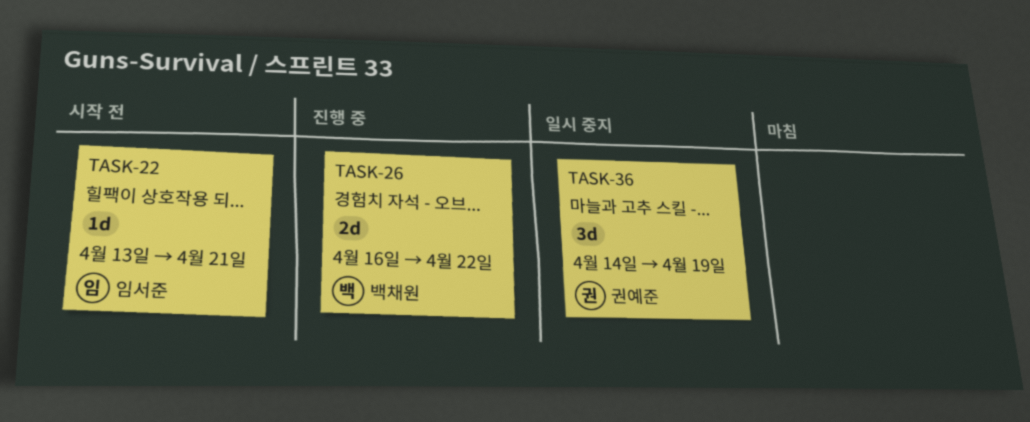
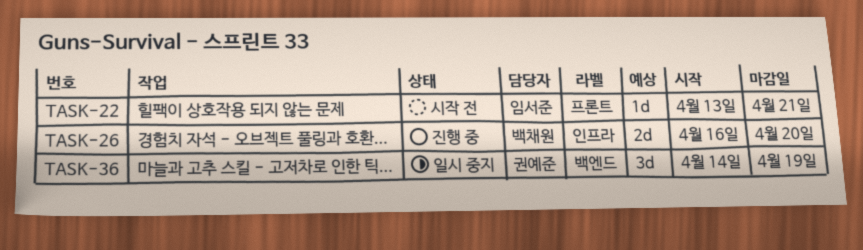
TASK-26, due: Apr 22 -> Apr 20

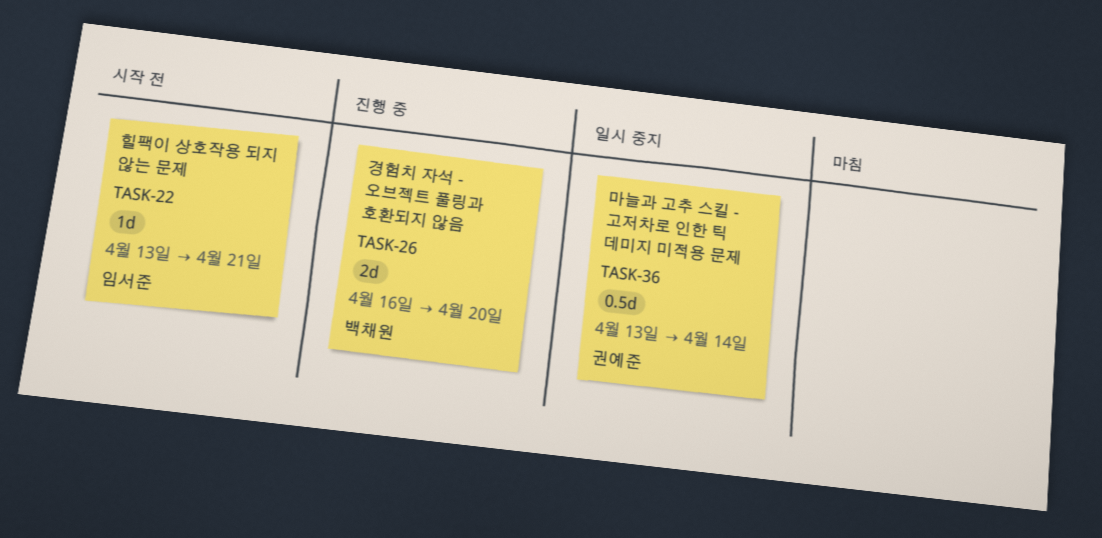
TASK-36, estimate: 3d -> 0.5d
TASK-36, start: Apr 14 -> Apr 13
TASK-36, due: Apr 19 -> Apr 14

